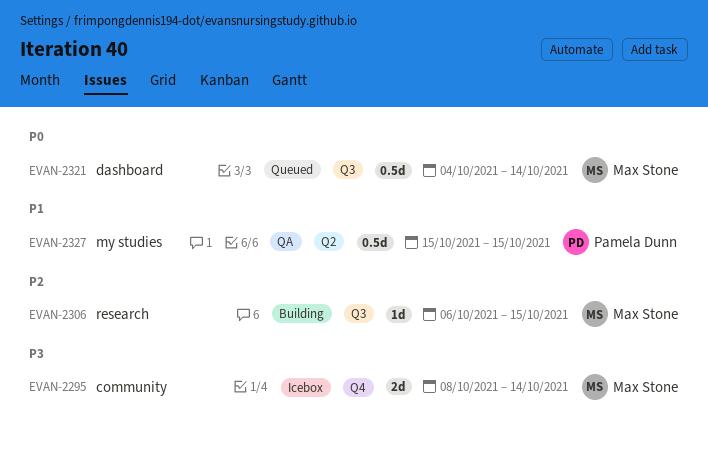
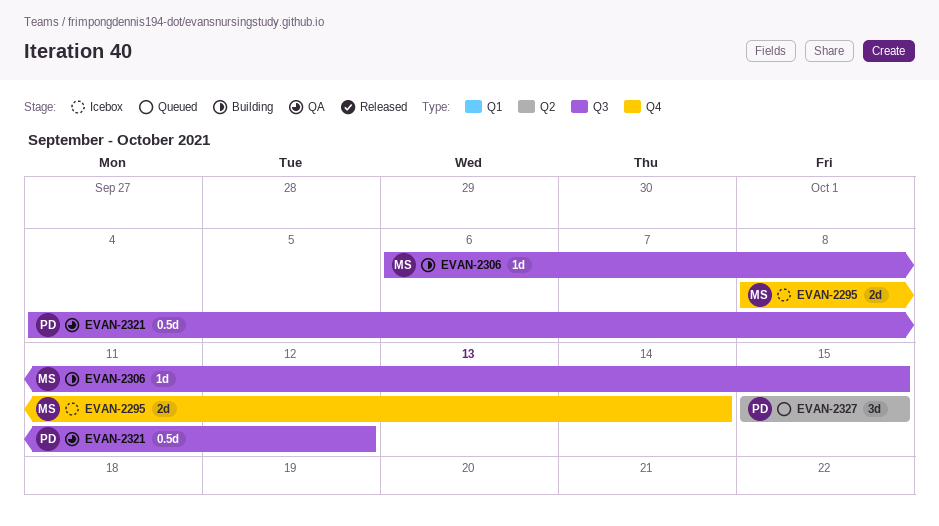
EVAN-2321, status: Queued -> QA
EVAN-2321, owner: Max Stone -> Pamela Dunn
EVAN-2321, due: Oct 14 -> Oct 12
EVAN-2327, status: QA -> Queued
EVAN-2327, estimate: 0.5d -> 3d

